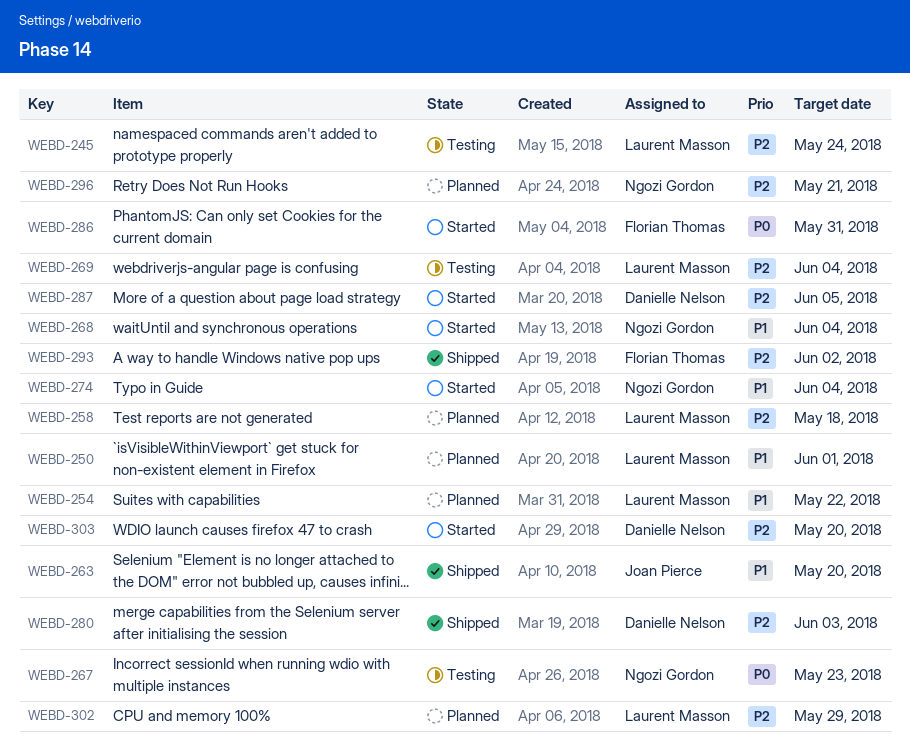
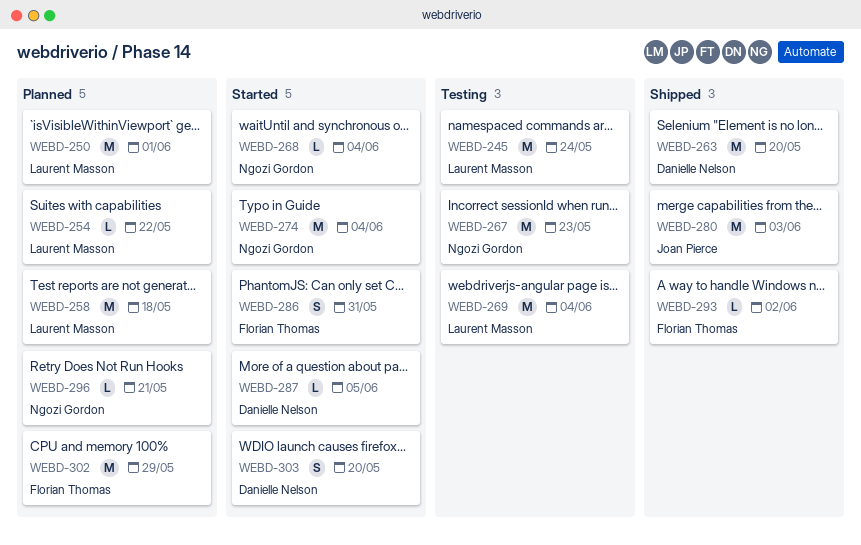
WEBD-263, owner: Joan Pierce -> Danielle Nelson
WEBD-280, owner: Danielle Nelson -> Joan Pierce
WEBD-302, owner: Laurent Masson -> Florian Thomas

